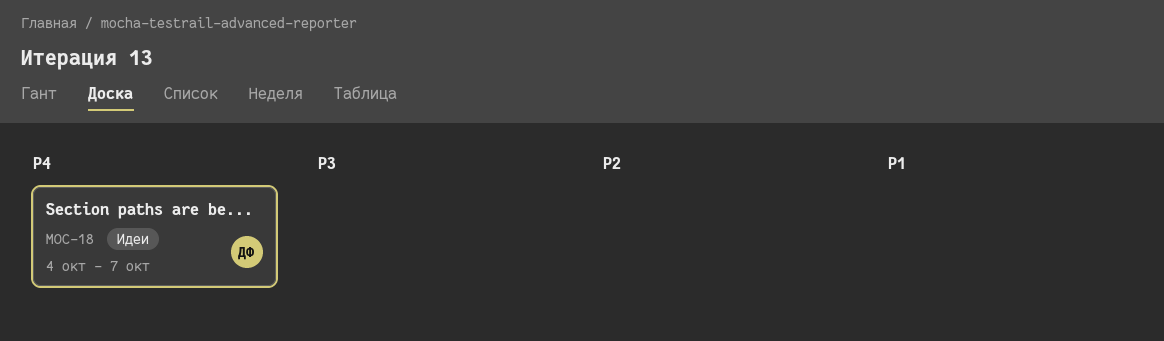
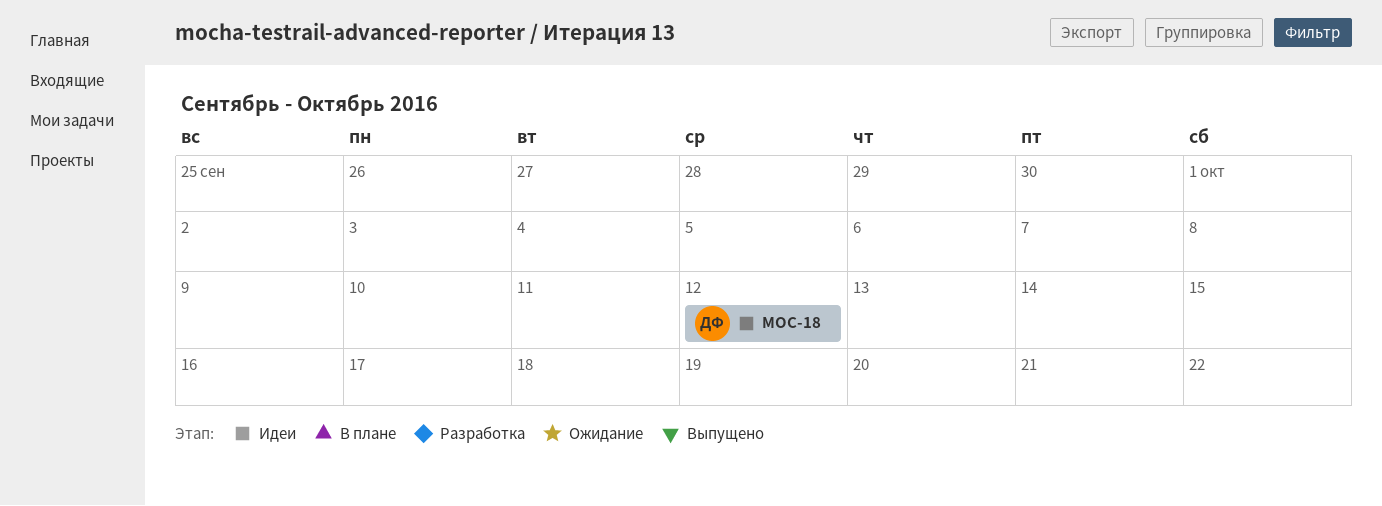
MOC-18, start: Oct 4 -> Oct 12
MOC-18, due: Oct 7 -> Oct 12

